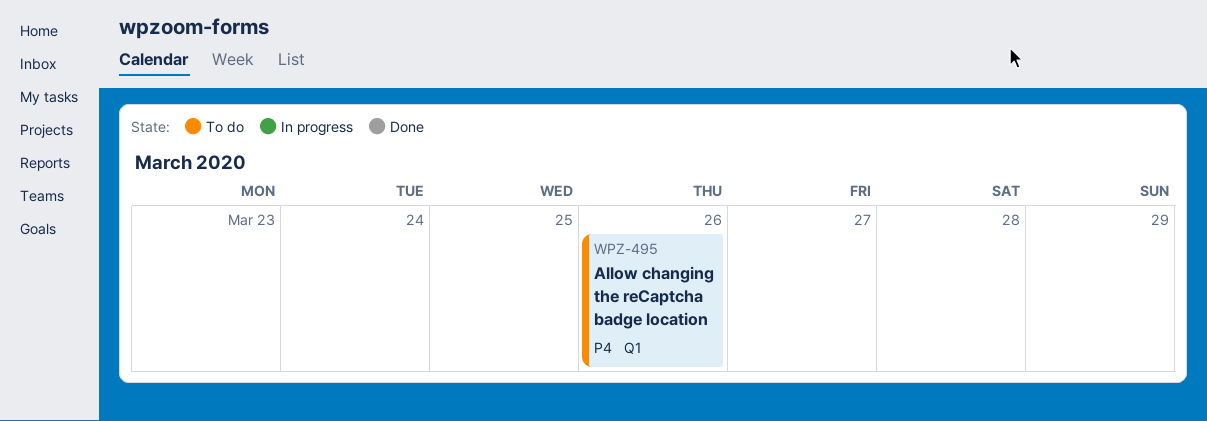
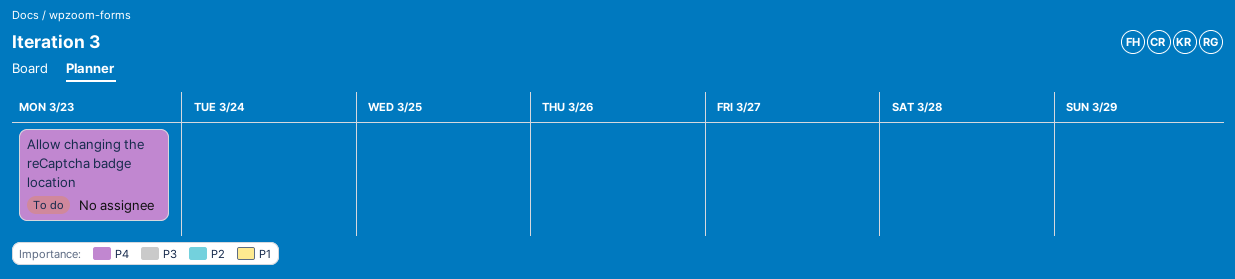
Allow changing the reCaptcha badge location, due: Mar 26 -> Mar 23

